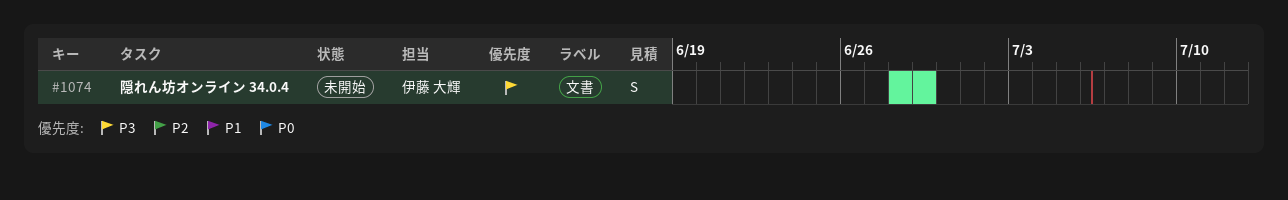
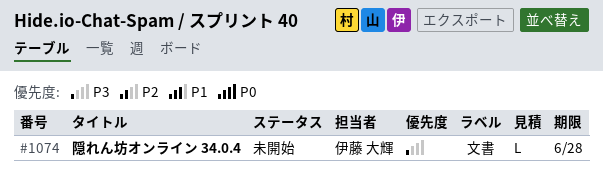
#1074, estimate: S -> L
#1074, due: Jun 29 -> Jun 28

